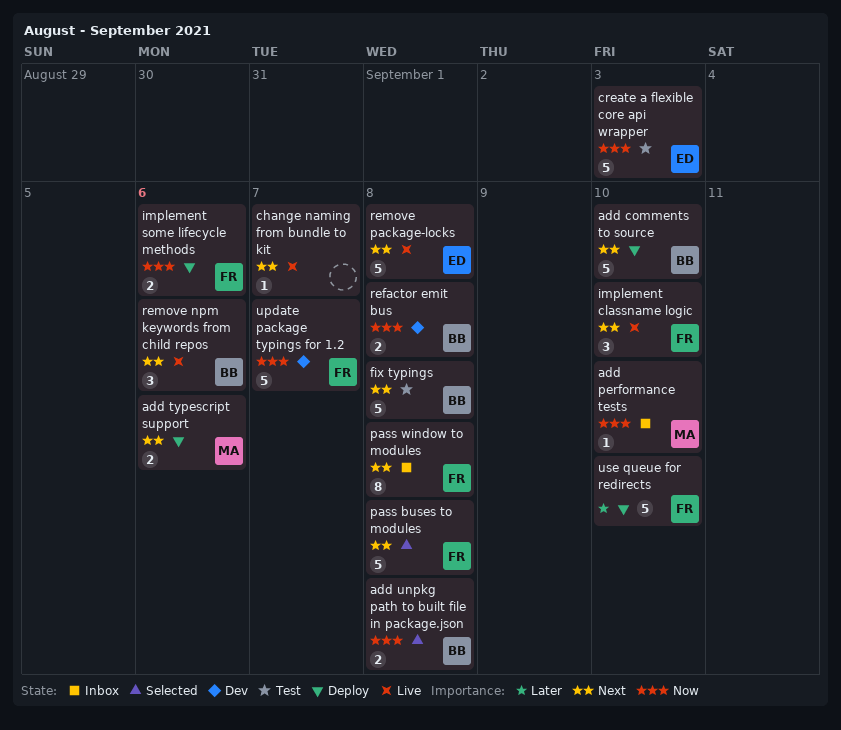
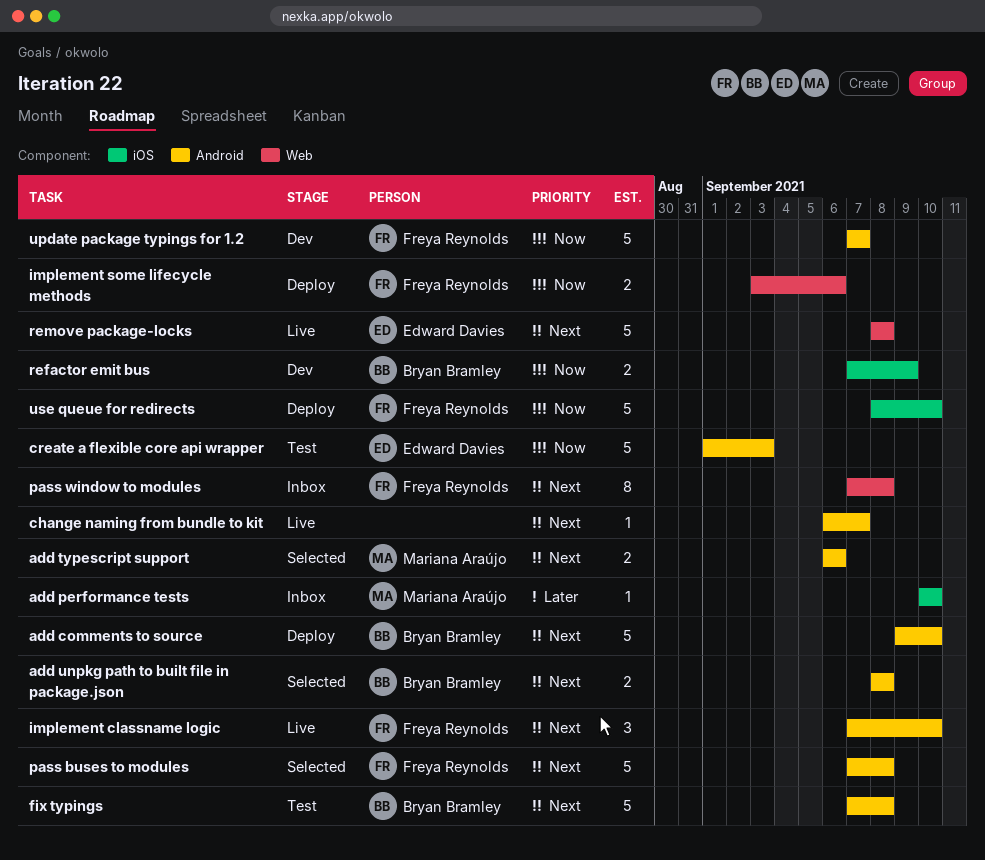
add performance tests, priority: Now -> Later
add typescript support, status: Deploy -> Selected
add unpkg path to built file in package.json, priority: Now -> Next
refactor emit bus, due: Sep 8 -> Sep 9
remove npm keywords from child repos: present -> none
use queue for redirects, priority: Later -> Now

